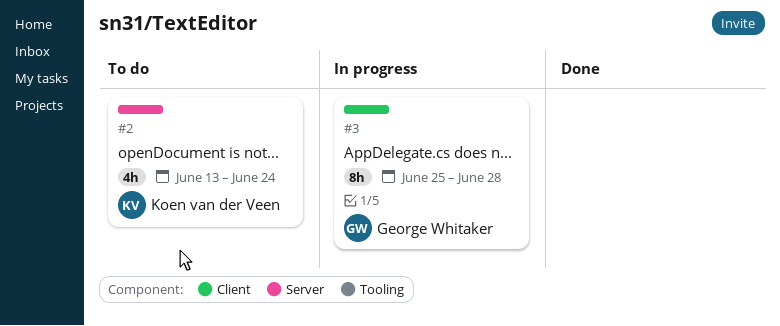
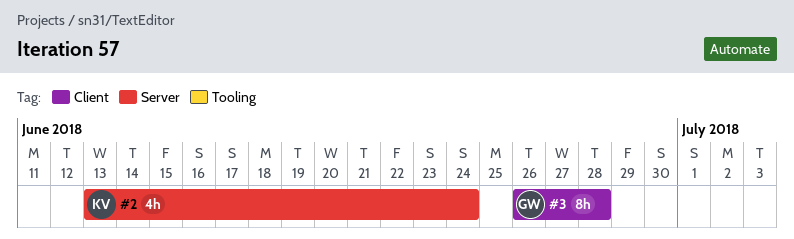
#3, start: Jun 25 -> Jun 26

